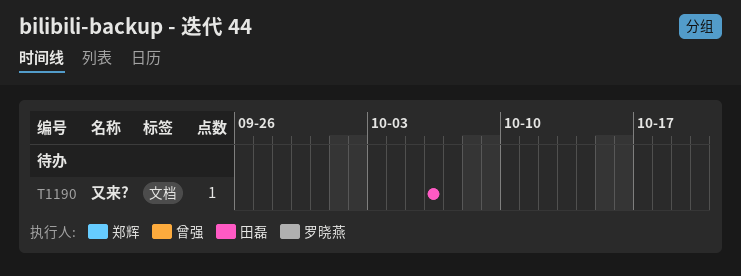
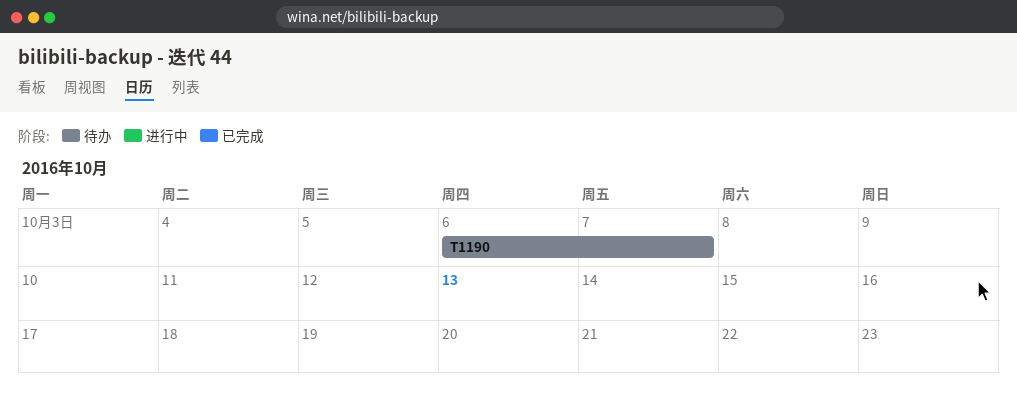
T1190, due: Oct 6 -> Oct 7

